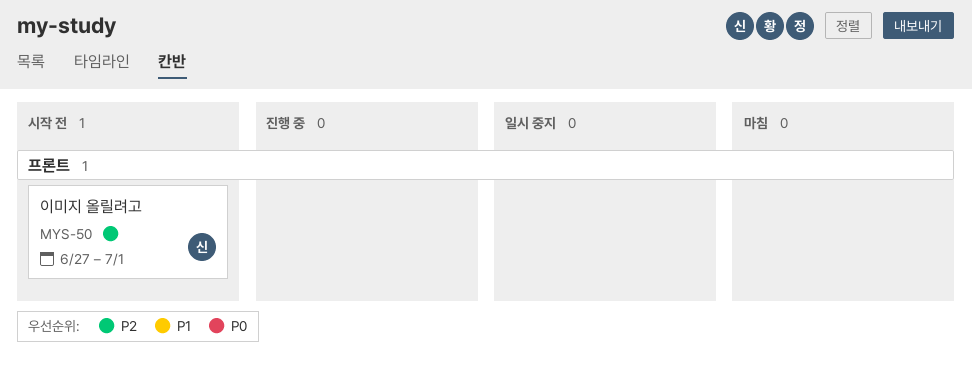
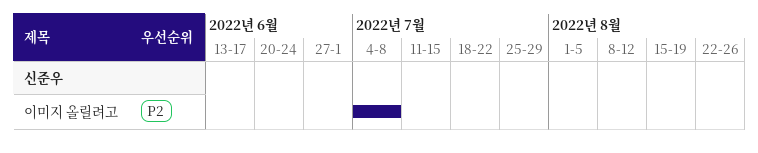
이미지 올릴려고, start: Jun 27 -> Jul 4
이미지 올릴려고, due: Jul 1 -> Jul 8

